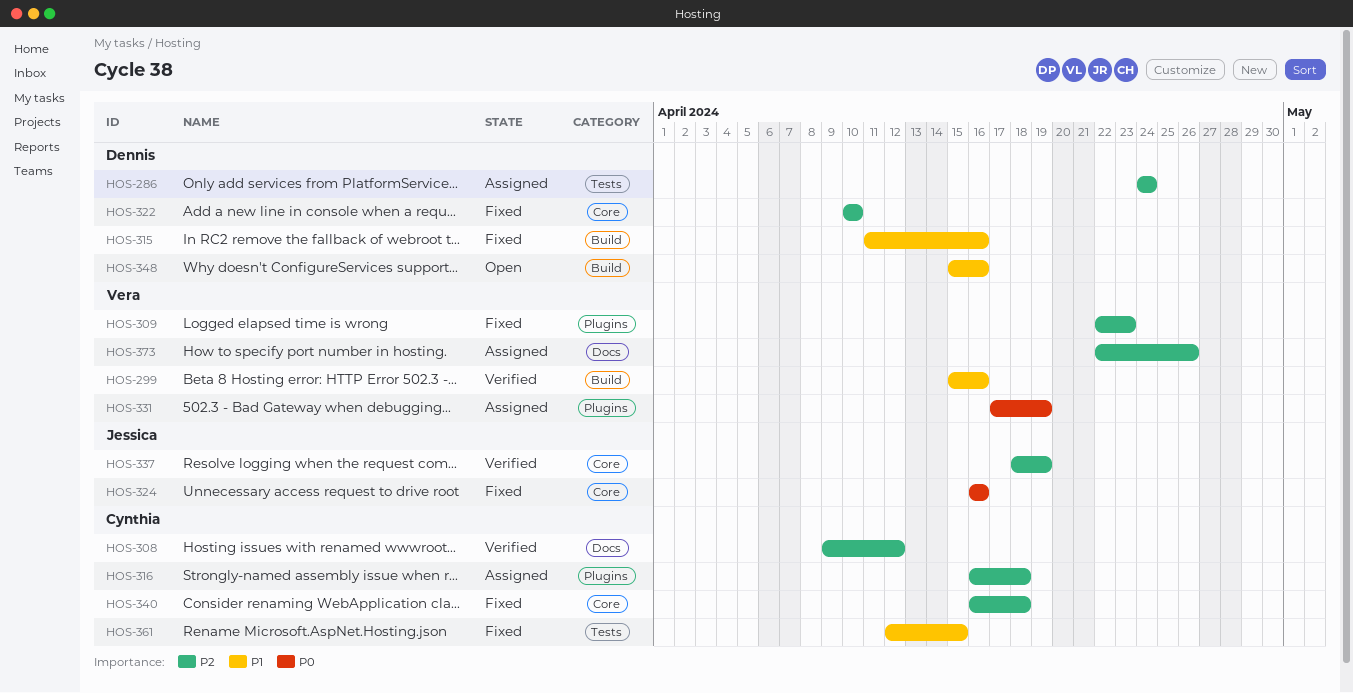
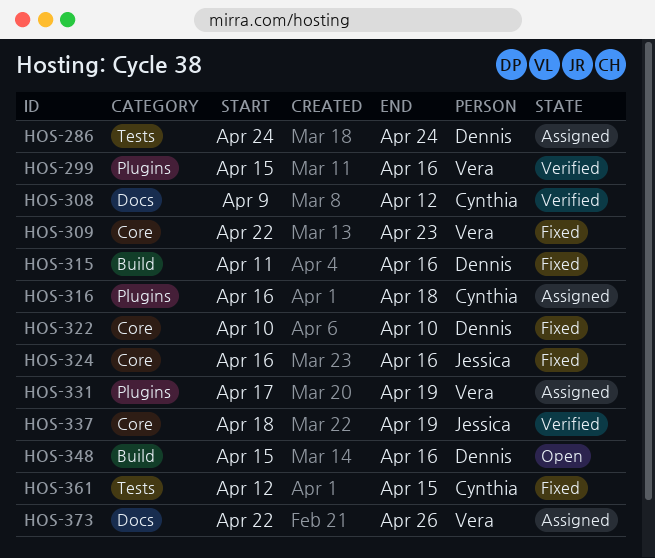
HOS-299, label: Build -> Plugins
HOS-309, label: Plugins -> Core
HOS-340: present -> none

